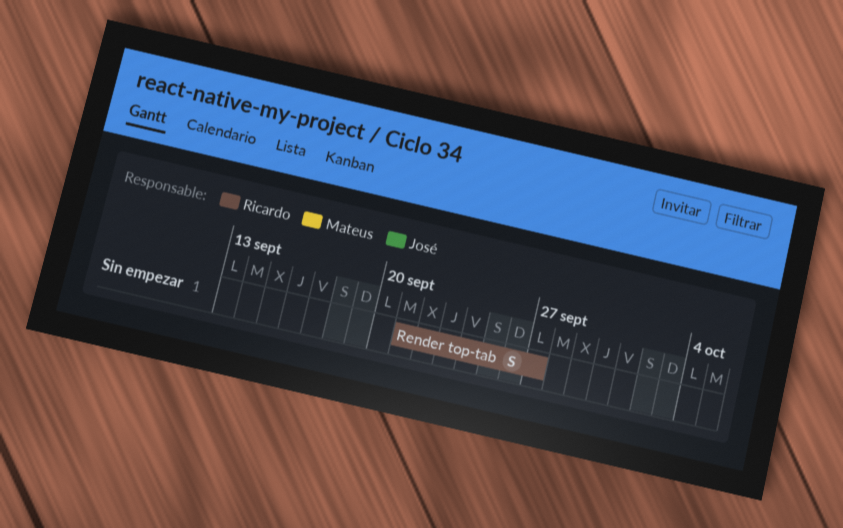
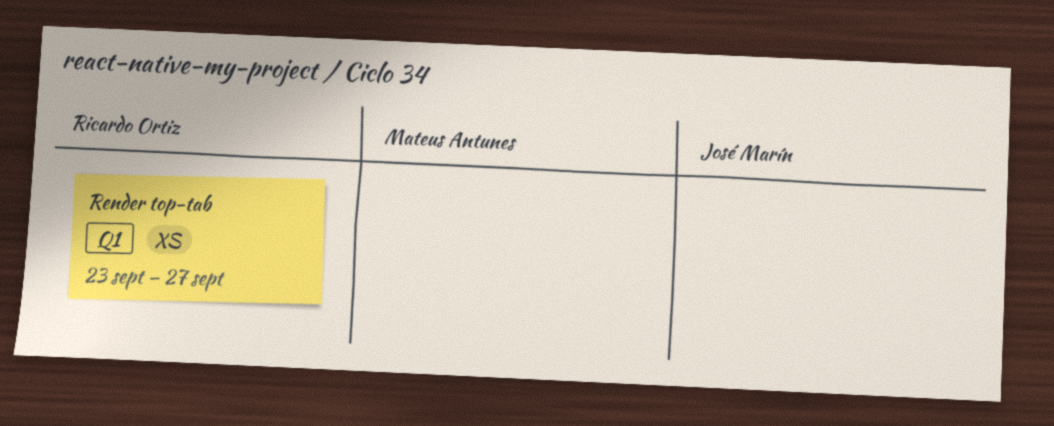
Render top-tab, estimate: S -> XS
Render top-tab, start: Sep 21 -> Sep 23

